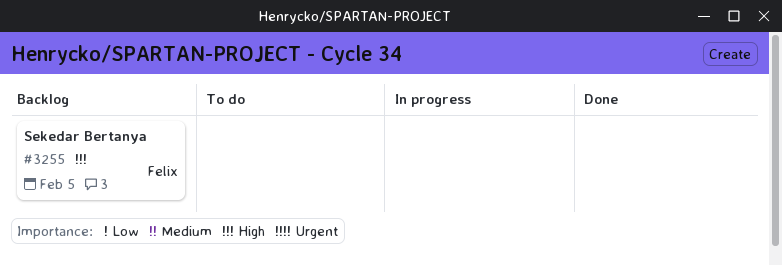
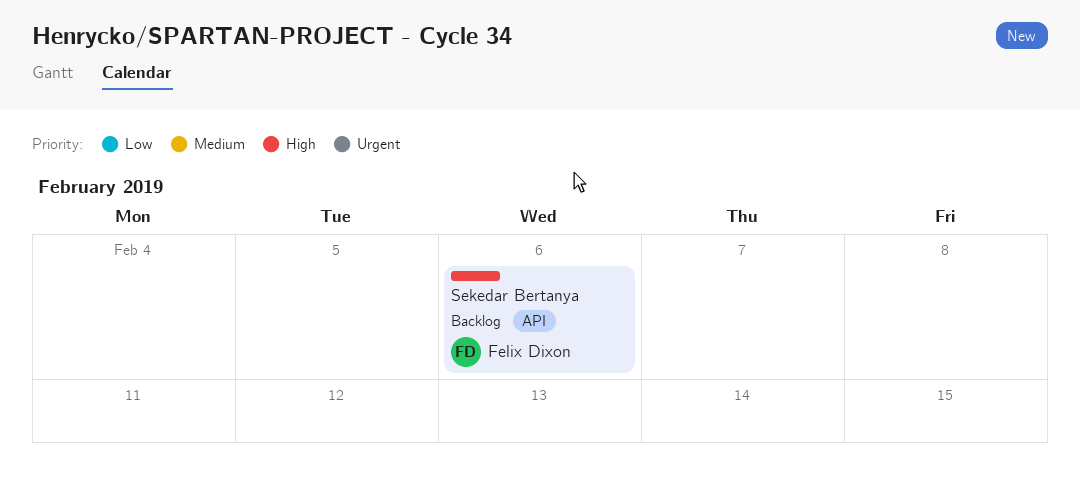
Sekedar Bertanya, due: Feb 5 -> Feb 6

